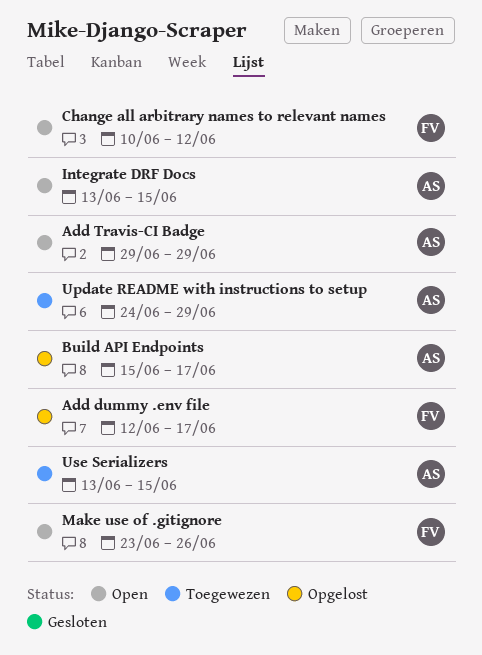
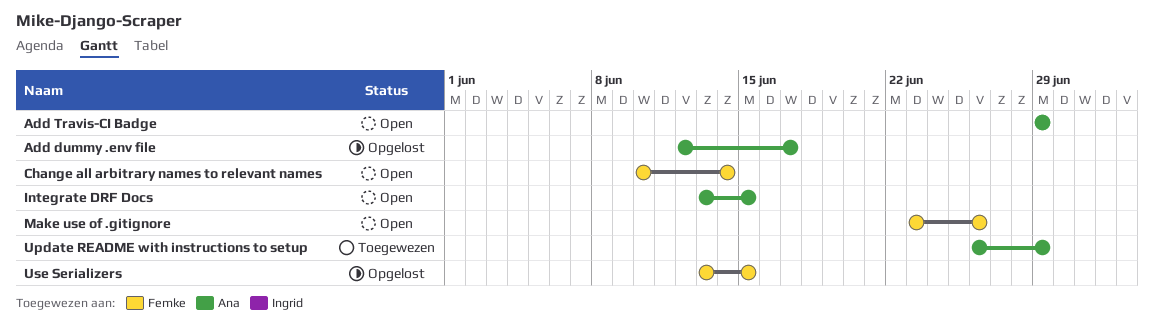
Add dummy .env file, owner: Femke -> Ana
Build API Endpoints: present -> none
Change all arbitrary names to relevant names, due: Jun 12 -> Jun 14
Update README with instructions to setup, start: Jun 24 -> Jun 26
Use Serializers, status: Toegewezen -> Opgelost
Use Serializers, owner: Ana -> Femke

